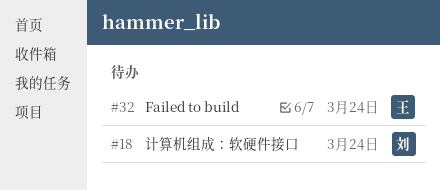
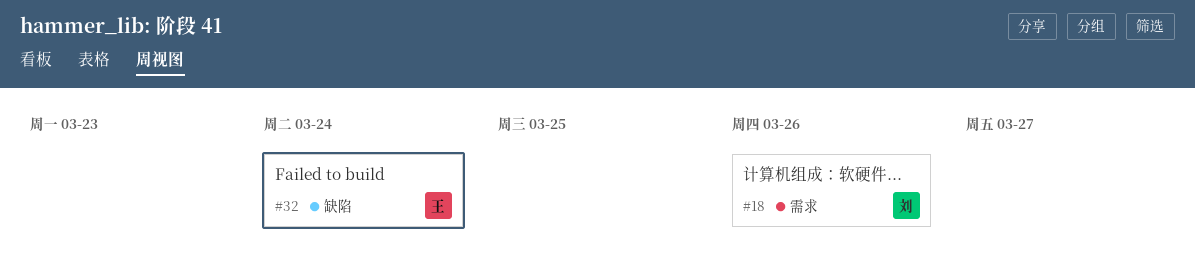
#18, due: Mar 24 -> Mar 26

